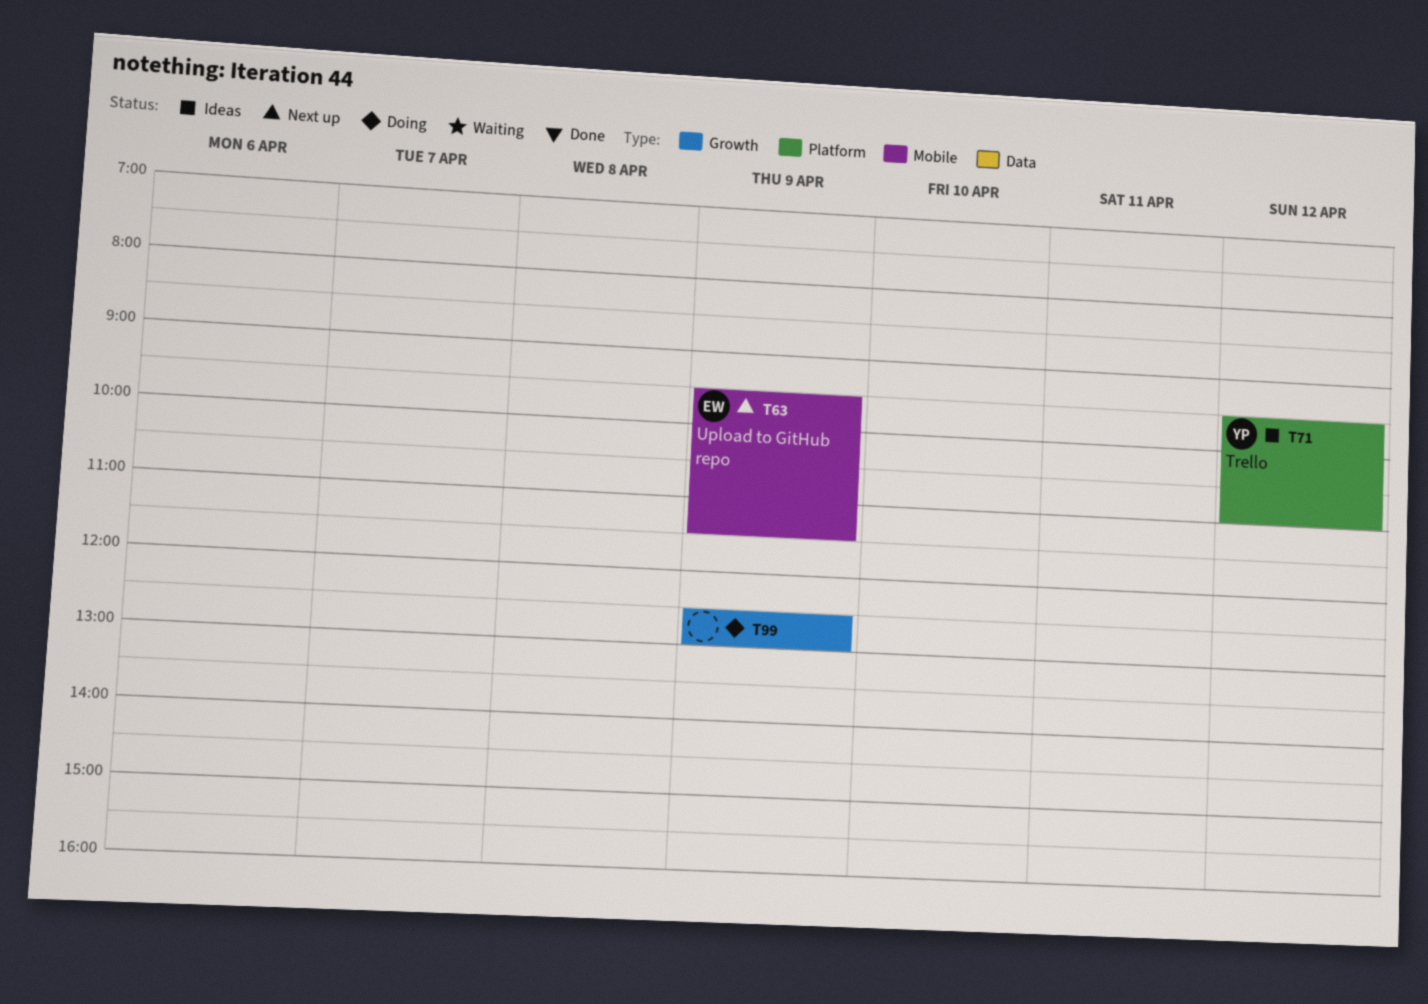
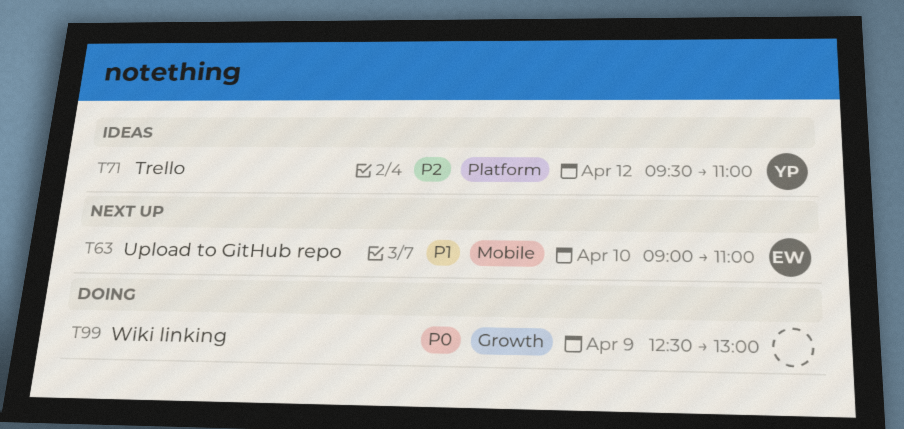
T63, day: Apr 9 -> Apr 10
T63, begins: 09:30 -> 09:00
T63, ends: 11:30 -> 11:00

